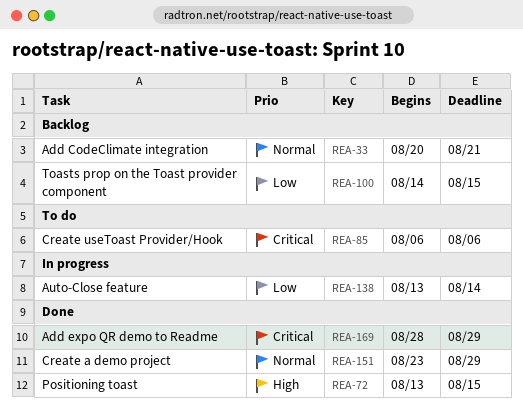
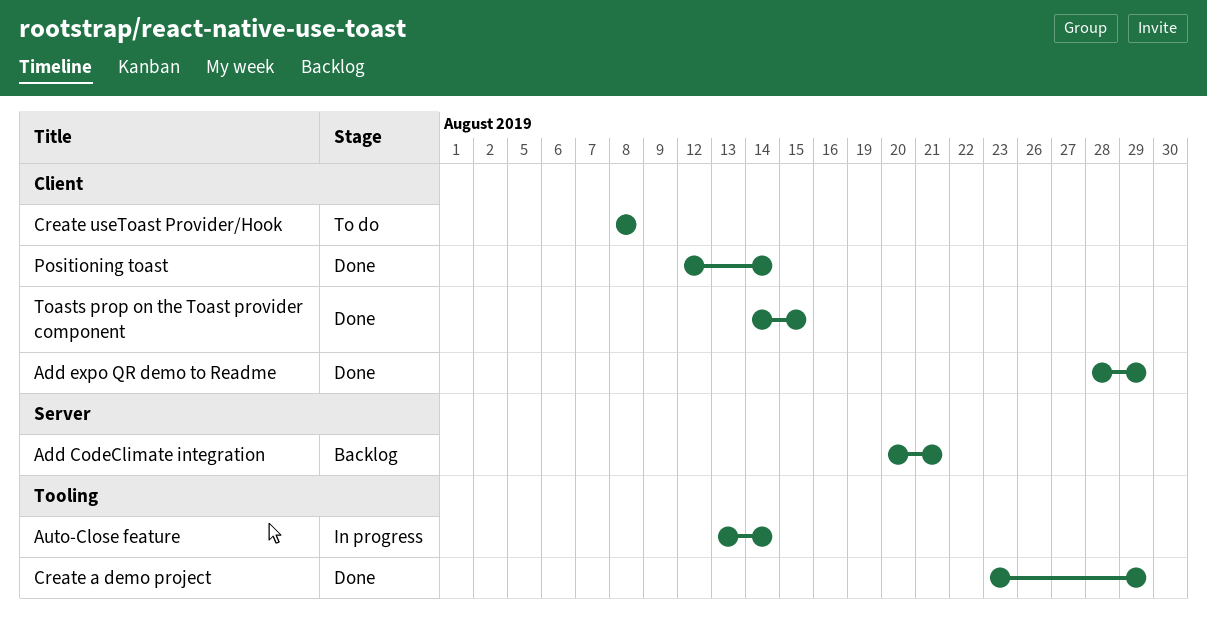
Create useToast Provider/Hook, start: Aug 6 -> Aug 8
Create useToast Provider/Hook, due: Aug 6 -> Aug 8
Positioning toast, start: Aug 13 -> Aug 12
Positioning toast, due: Aug 15 -> Aug 14
Toasts prop on the Toast provider component, status: Backlog -> Done

